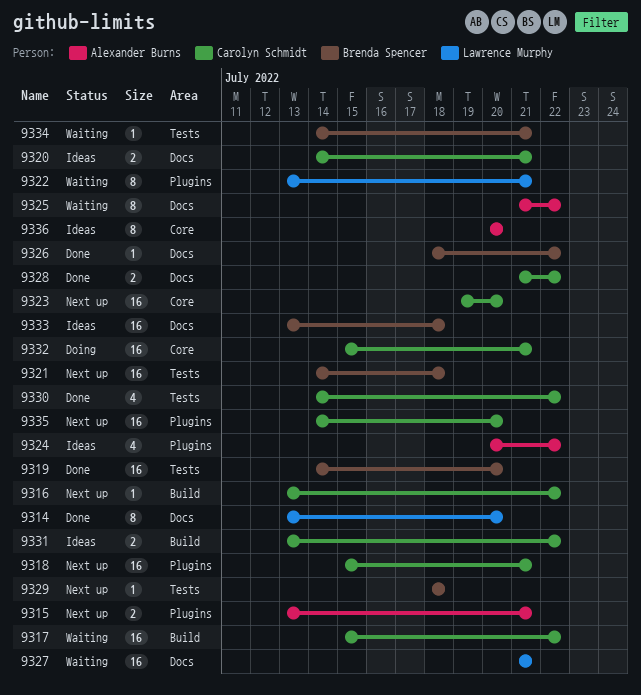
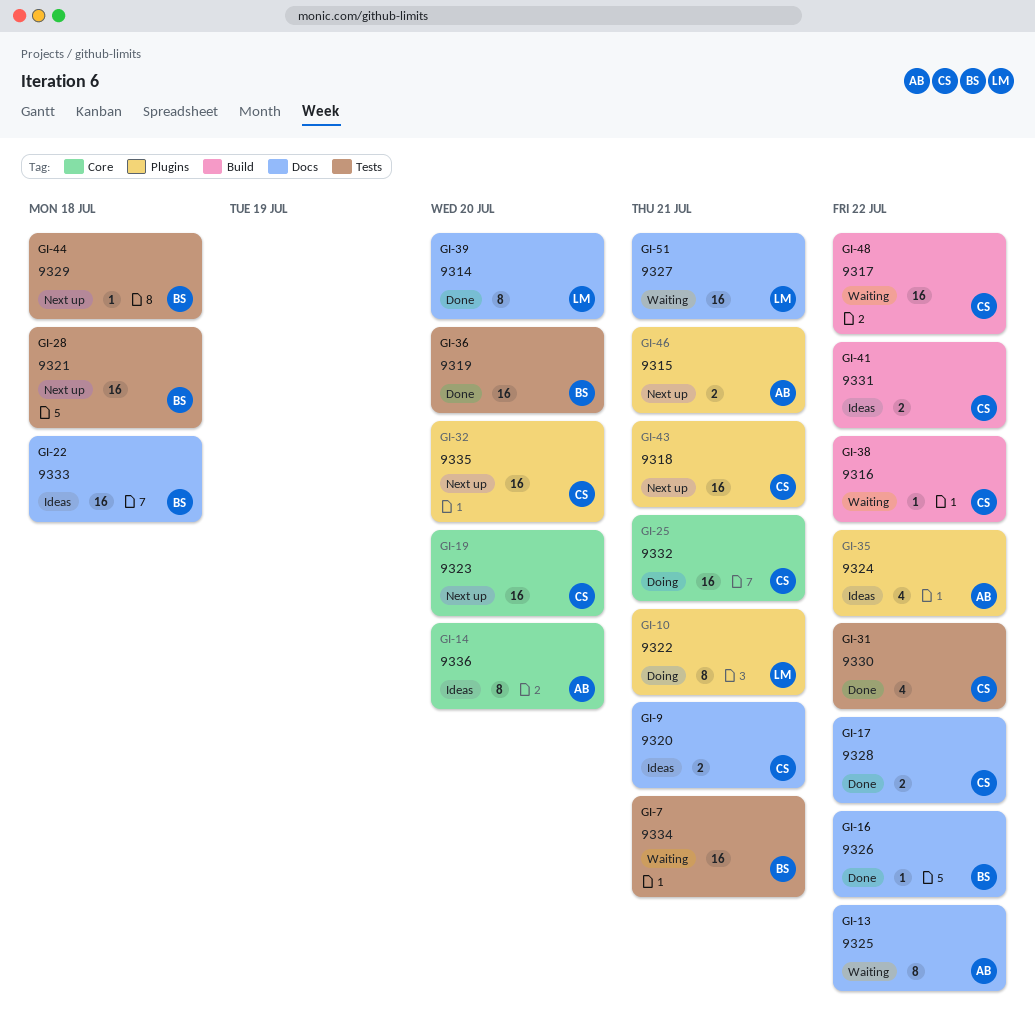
9316, status: Next up -> Waiting
9322, status: Waiting -> Doing
9334, estimate: 1 -> 16

